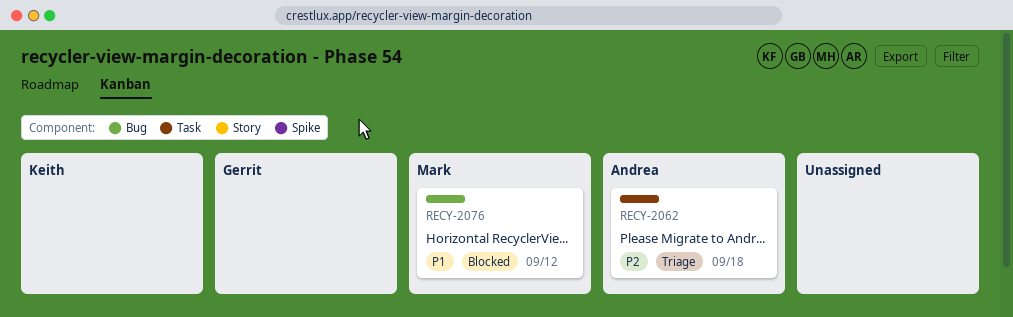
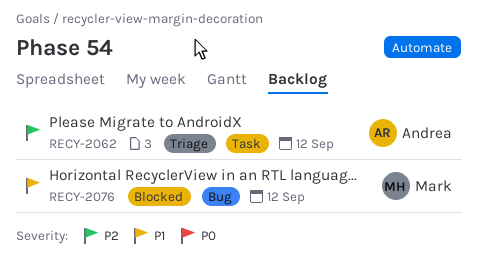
RECY-2062, due: Sep 18 -> Sep 12

